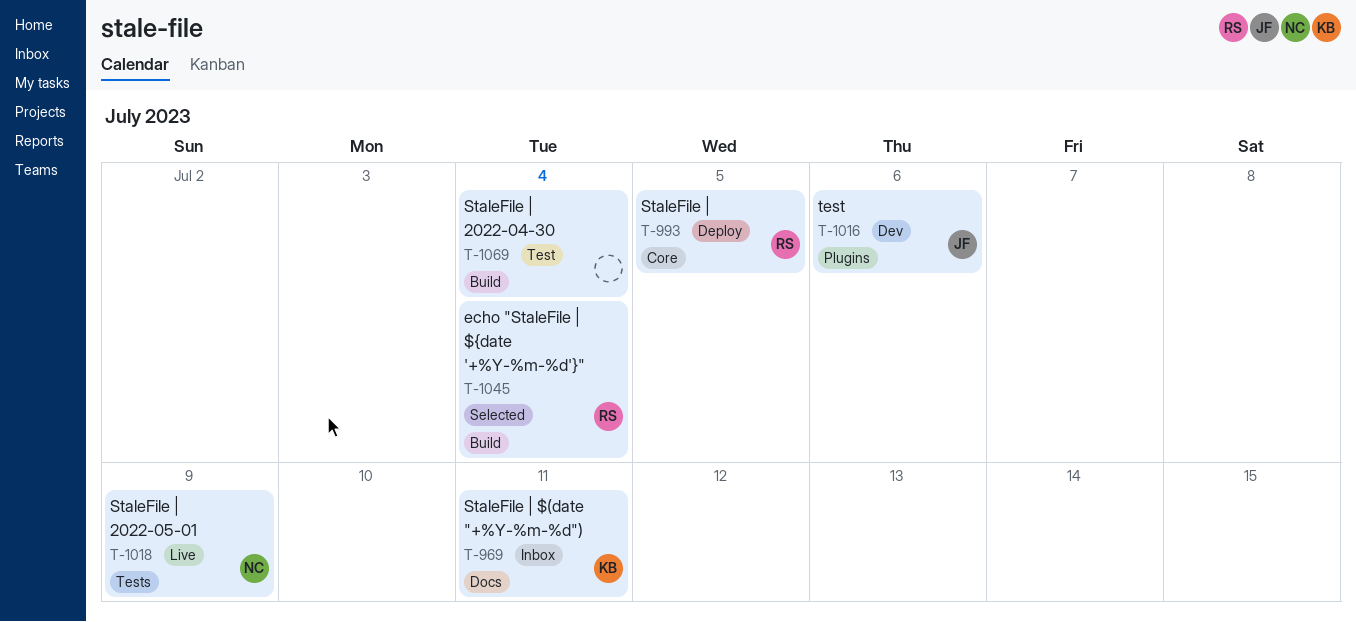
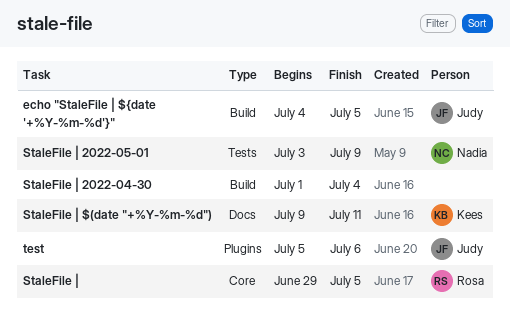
echo "StaleFile | ${date '+%Y-%m-%d'}", owner: Rosa -> Judy
echo "StaleFile | ${date '+%Y-%m-%d'}", due: Jul 4 -> Jul 5

